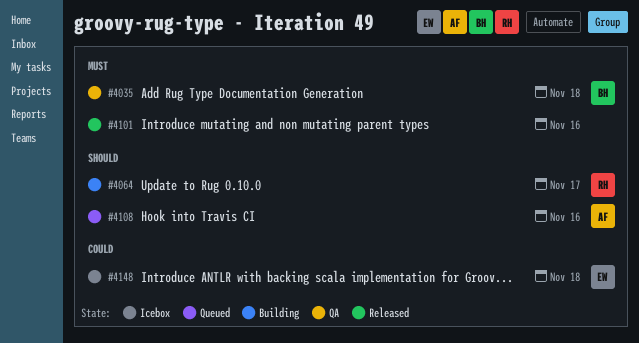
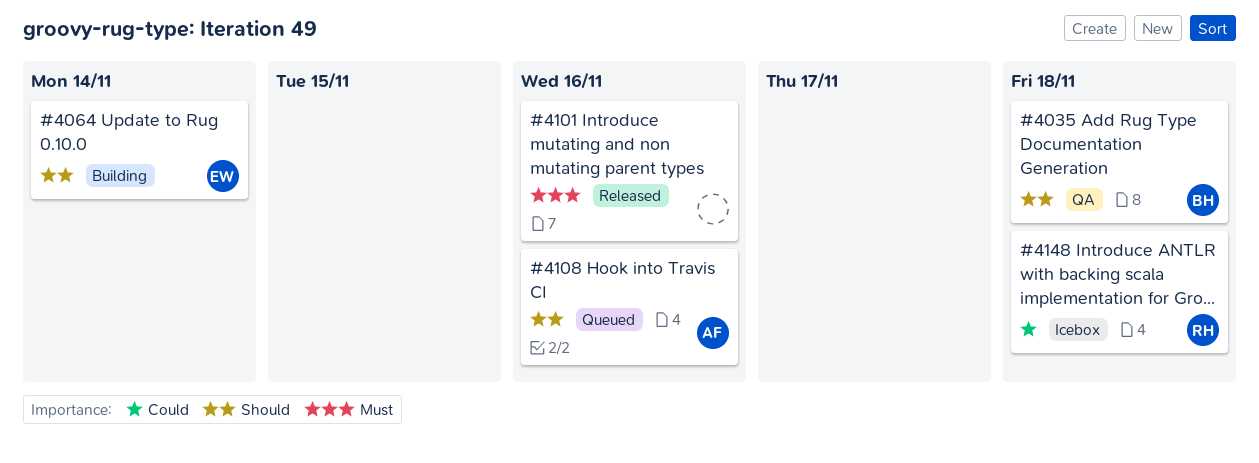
#4035, priority: Must -> Should
#4064, owner: RH -> EW
#4064, due: Nov 17 -> Nov 14
#4148, owner: EW -> RH

